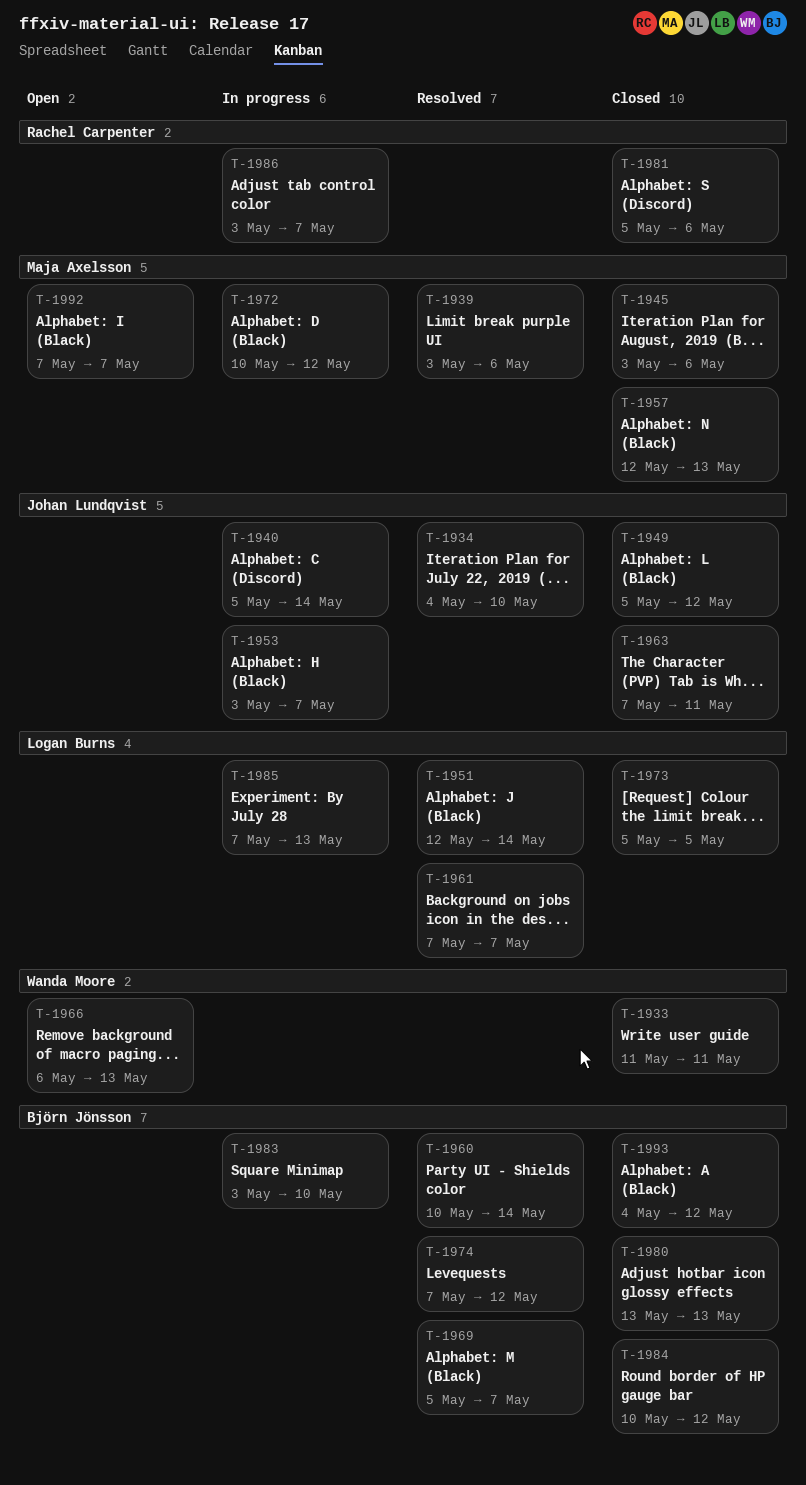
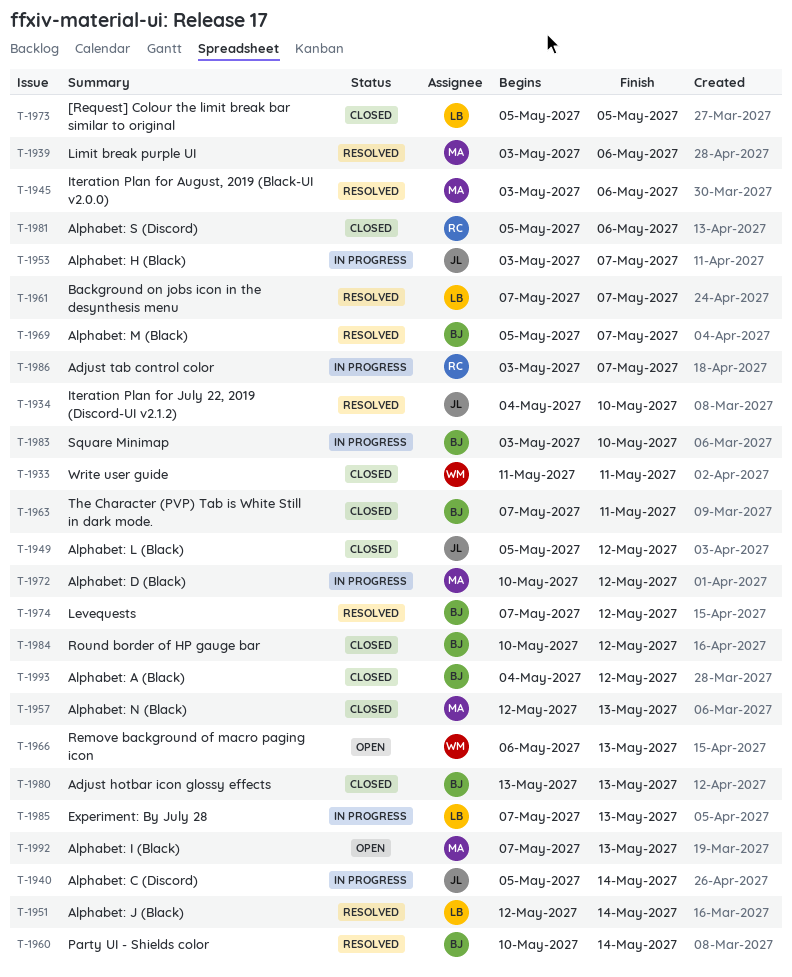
T-1945, status: Closed -> Resolved
T-1963, owner: Johan Lundqvist -> Björn Jönsson
T-1992, due: May 7 -> May 13

